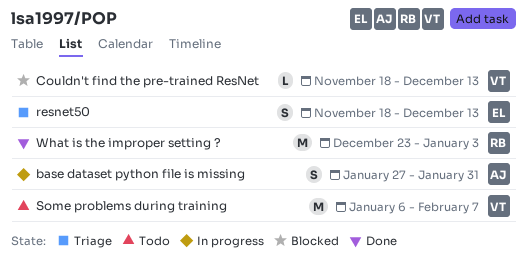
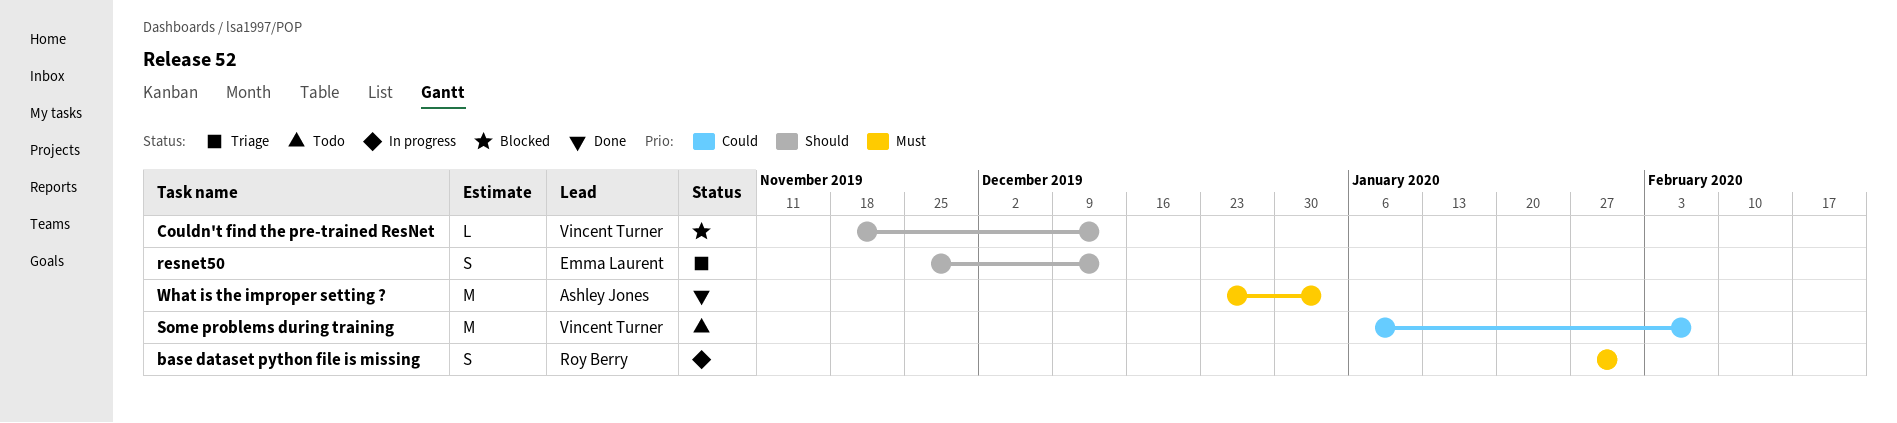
base dataset python file is missing, owner: Ashley Jones -> Roy Berry
resnet50, start: Nov 18 -> Nov 25
What is the improper setting ?, owner: Roy Berry -> Ashley Jones

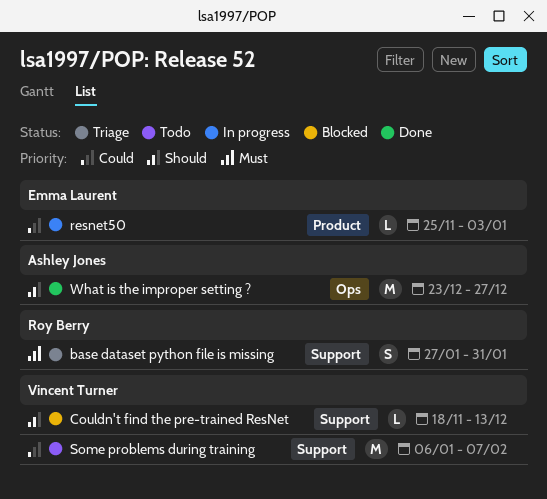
base dataset python file is missing, status: In progress -> Triage
resnet50, status: Triage -> In progress
resnet50, priority: Should -> Could
resnet50, estimate: S -> L
resnet50, due: Dec 13 -> Jan 3
What is the improper setting ?, priority: Must -> Should
What is the improper setting ?, due: Jan 3 -> Dec 27

